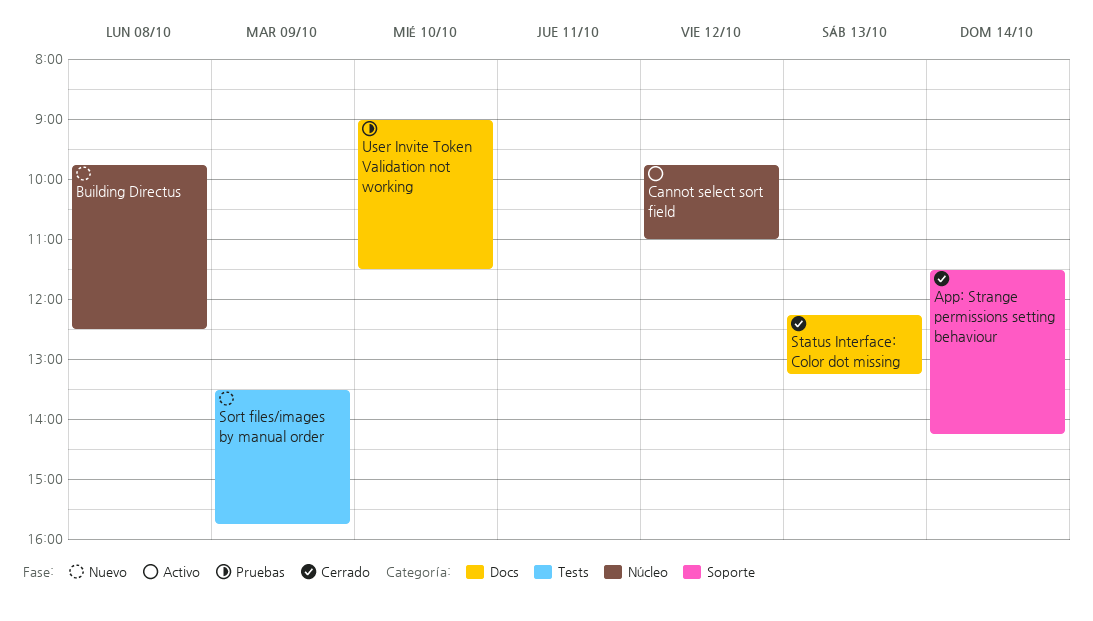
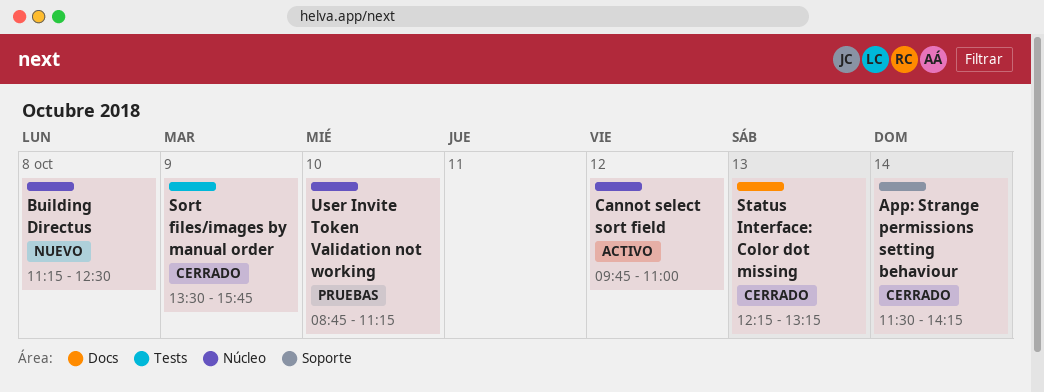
Building Directus, begins: 09:45 -> 11:15
Sort files/images by manual order, status: Nuevo -> Cerrado
User Invite Token Validation not working, label: Docs -> Núcleo
User Invite Token Validation not working, begins: 09:00 -> 08:45
User Invite Token Validation not working, ends: 11:30 -> 11:15

